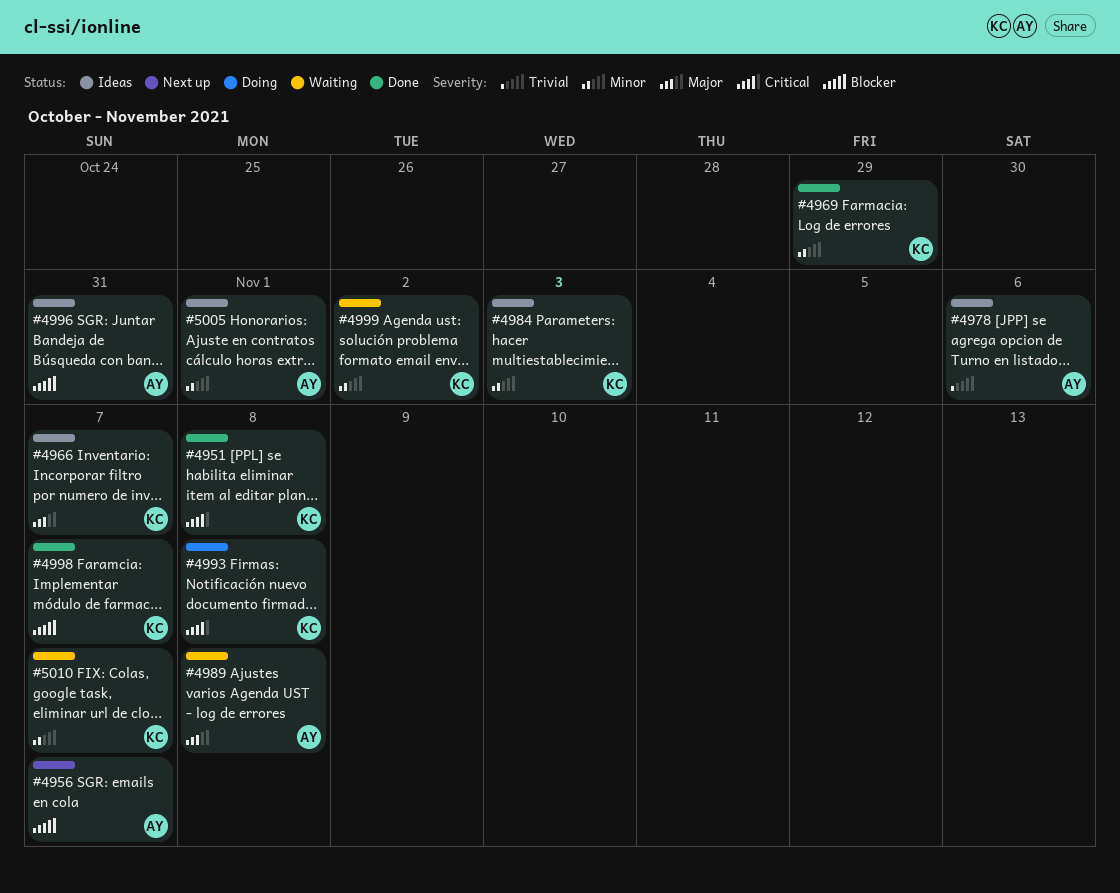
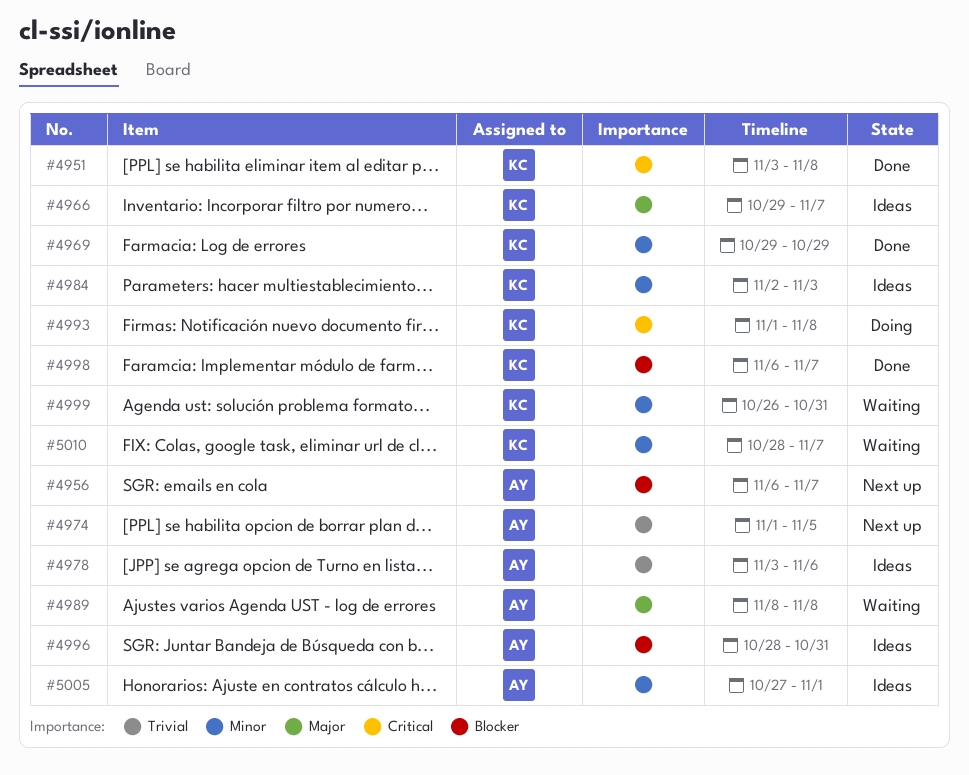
#4974: none -> present
#4999, due: Nov 2 -> Oct 31

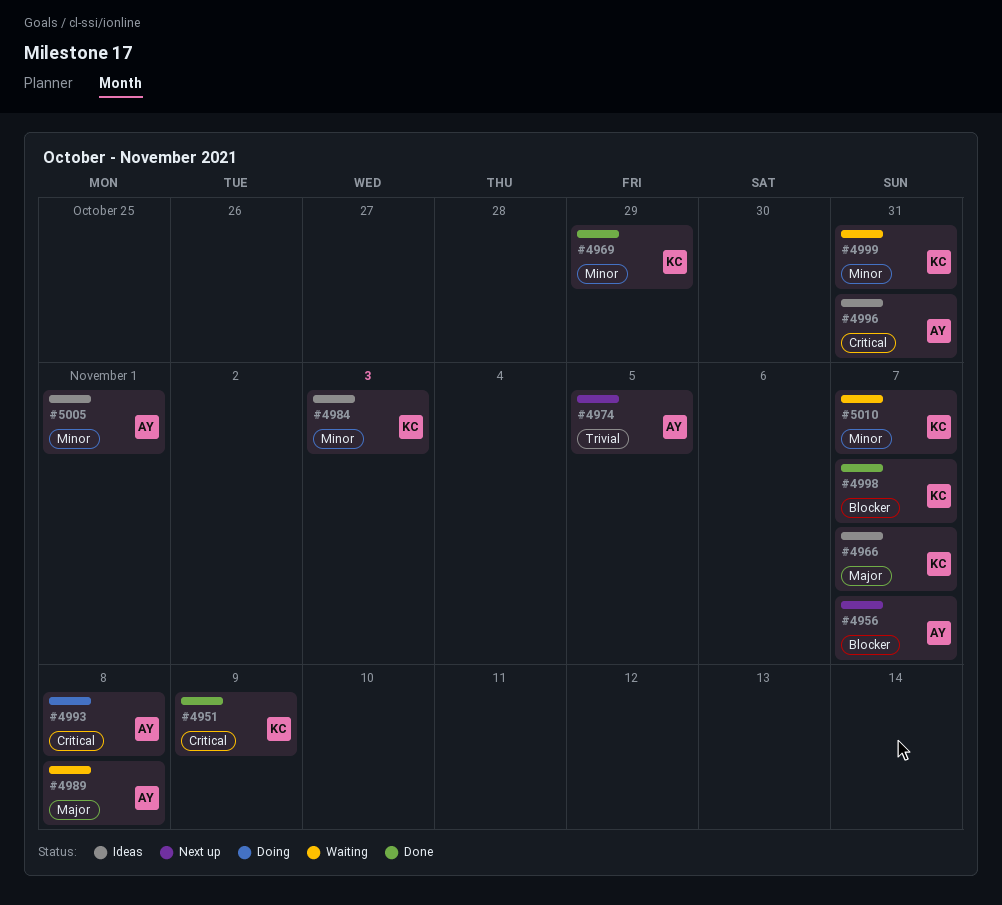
#4951, due: Nov 8 -> Nov 9
#4978: present -> none
#4993, owner: KC -> AY
#4996, priority: Blocker -> Critical

